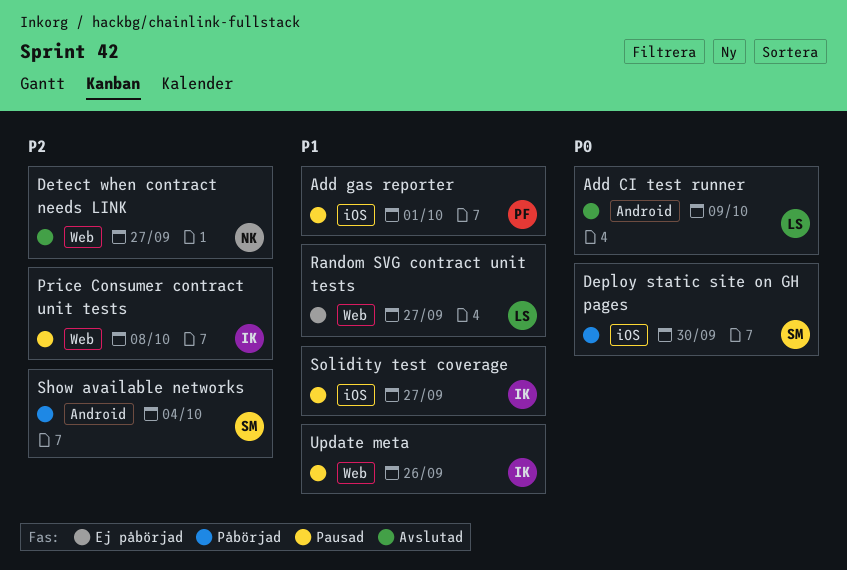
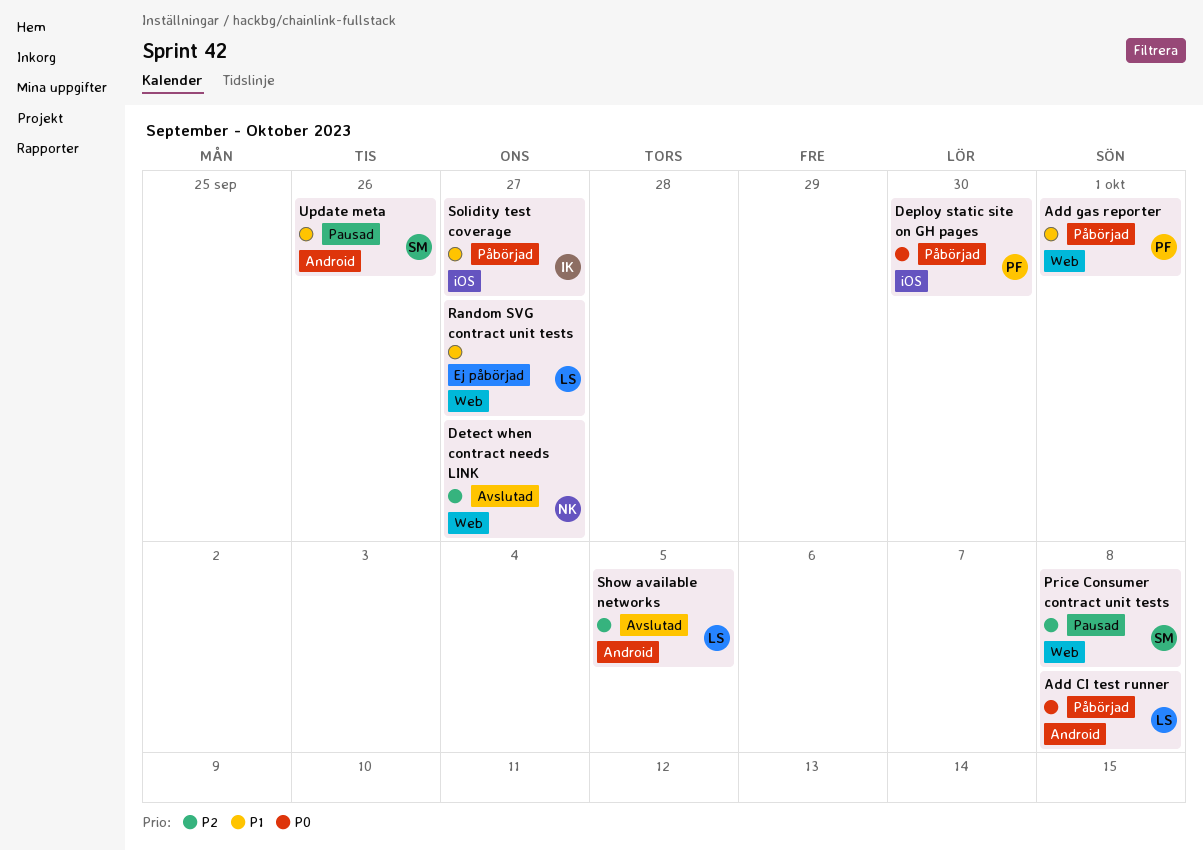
Add CI test runner, status: Avslutad -> Påbörjad
Add CI test runner, due: Oct 9 -> Oct 8
Add gas reporter, status: Pausad -> Påbörjad
Add gas reporter, label: iOS -> Web
Deploy static site on GH pages, owner: SM -> PF
Price Consumer contract unit tests, owner: IK -> SM
Show available networks, status: Påbörjad -> Avslutad
Show available networks, owner: SM -> LS
Show available networks, due: Oct 4 -> Oct 5
Solidity test coverage, status: Pausad -> Påbörjad
Update meta, owner: IK -> SM
Update meta, label: Web -> Android

